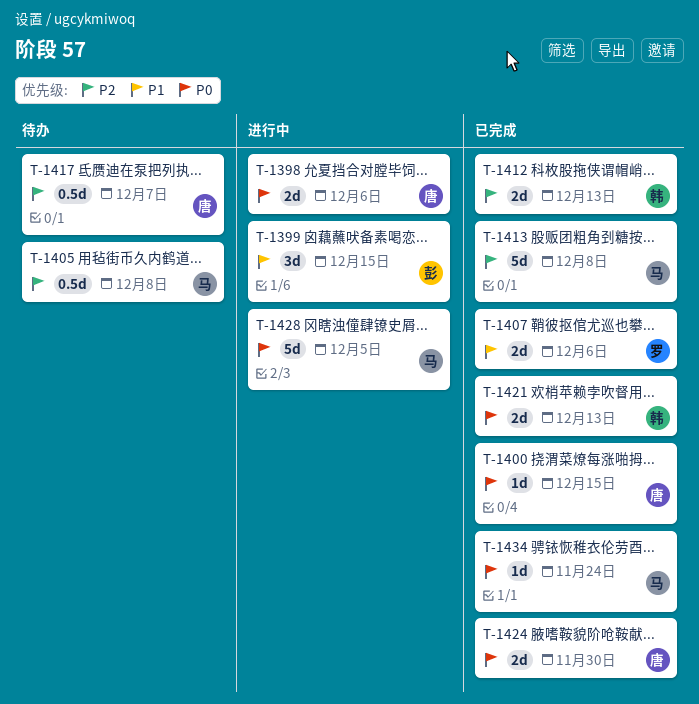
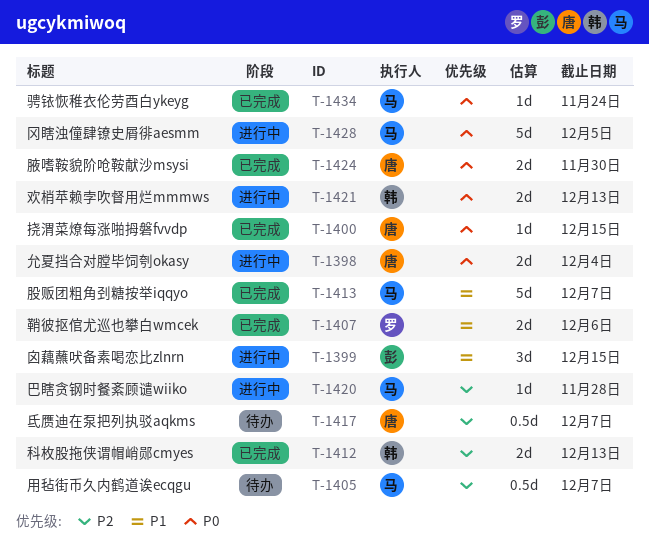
T-1398, due: Dec 6 -> Dec 4
T-1405, due: Dec 8 -> Dec 7
T-1413, priority: P2 -> P1
T-1413, due: Dec 8 -> Dec 7
T-1420: none -> present
T-1421, status: 已完成 -> 进行中

